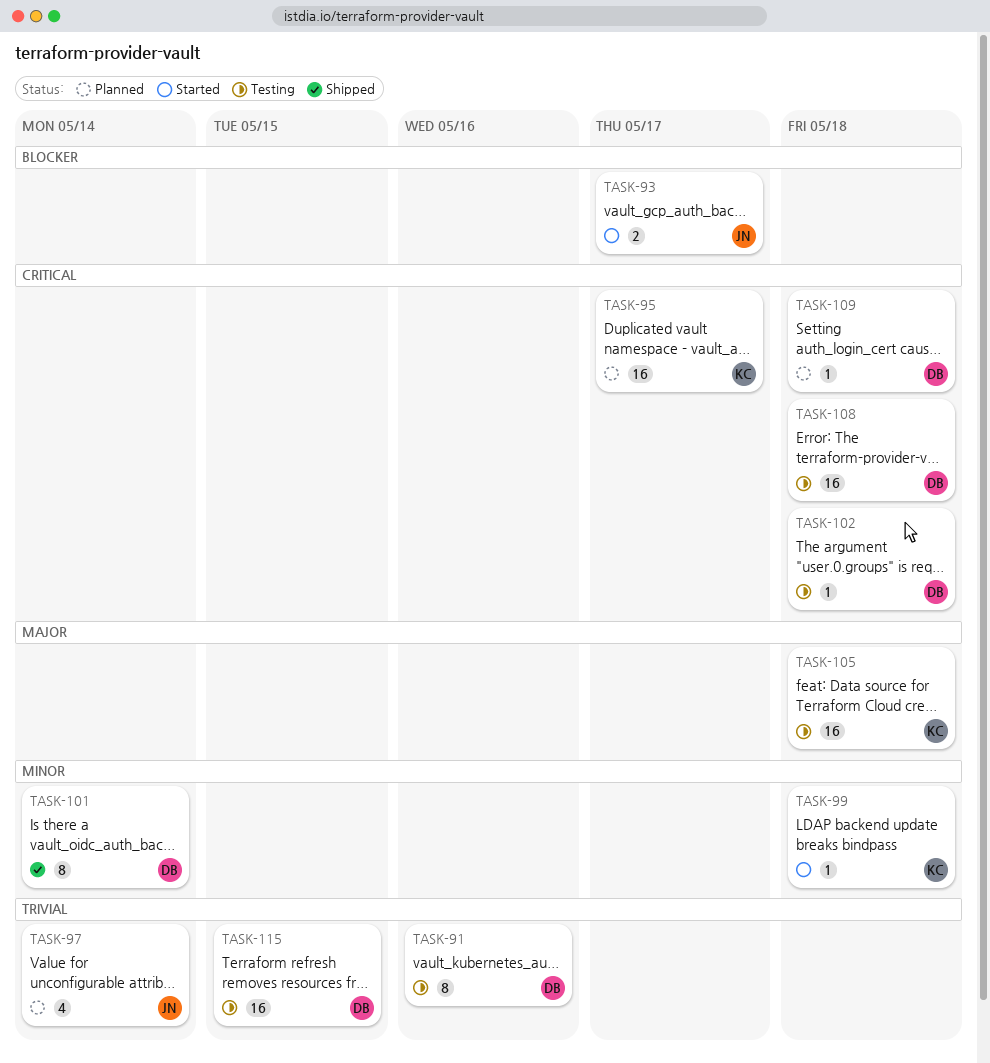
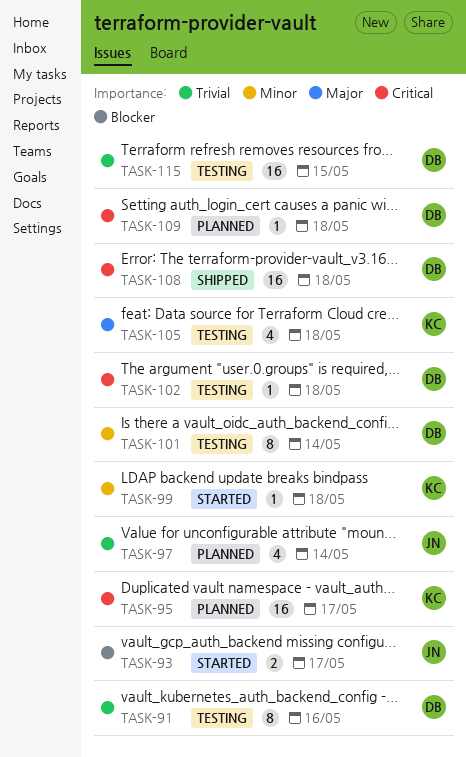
TASK-101, status: Shipped -> Testing
TASK-105, estimate: 16 -> 4
TASK-108, status: Testing -> Shipped

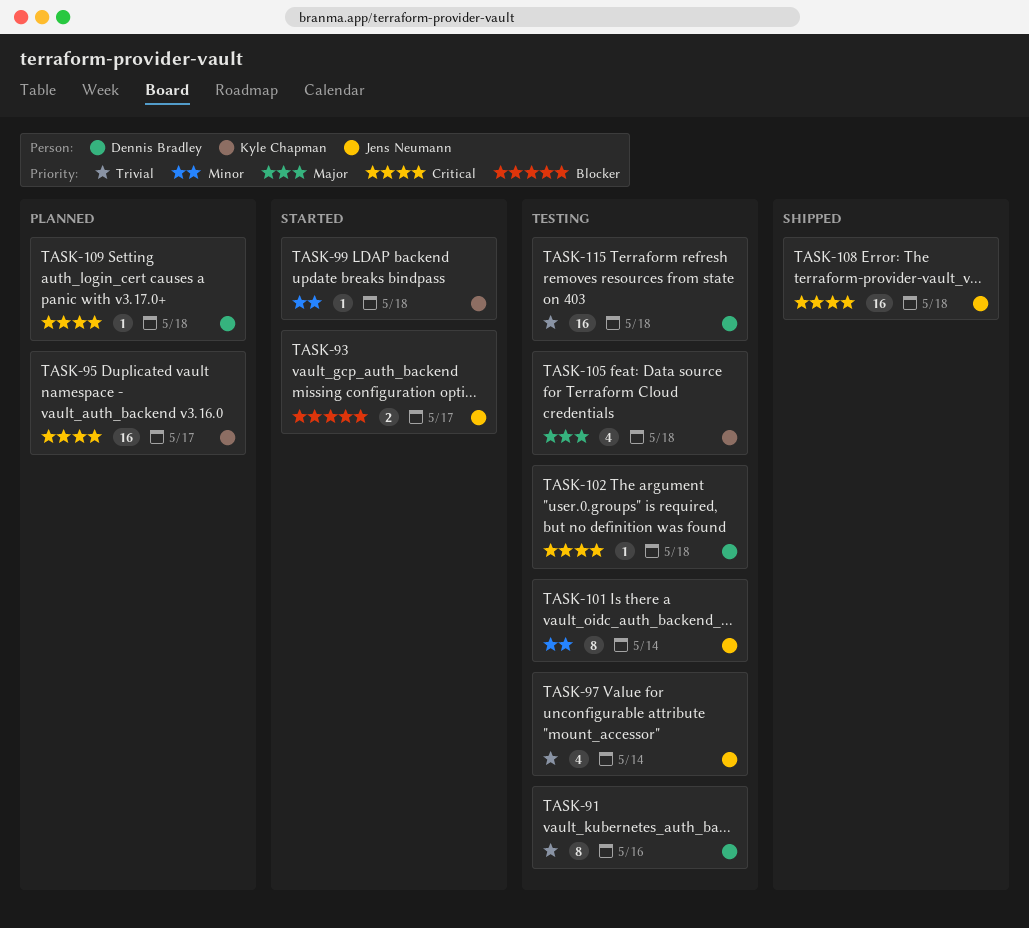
TASK-97, status: Planned -> Testing
TASK-101, owner: Dennis Bradley -> Jens Neumann
TASK-108, owner: Dennis Bradley -> Jens Neumann
TASK-115, due: May 15 -> May 18

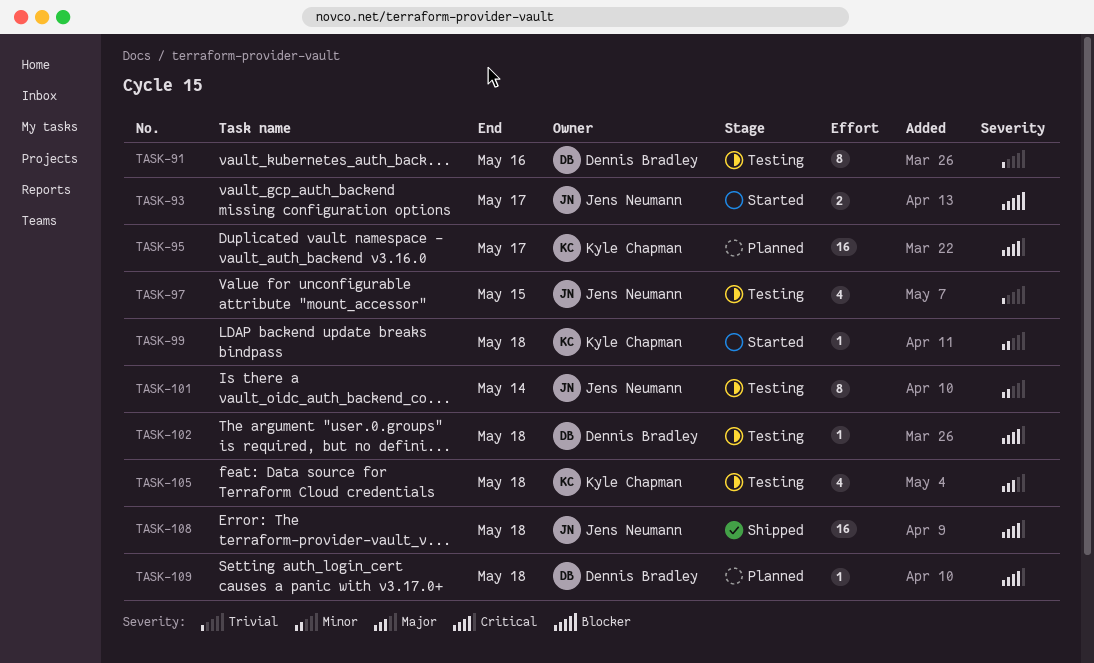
TASK-97, due: May 14 -> May 15
TASK-115: present -> none

